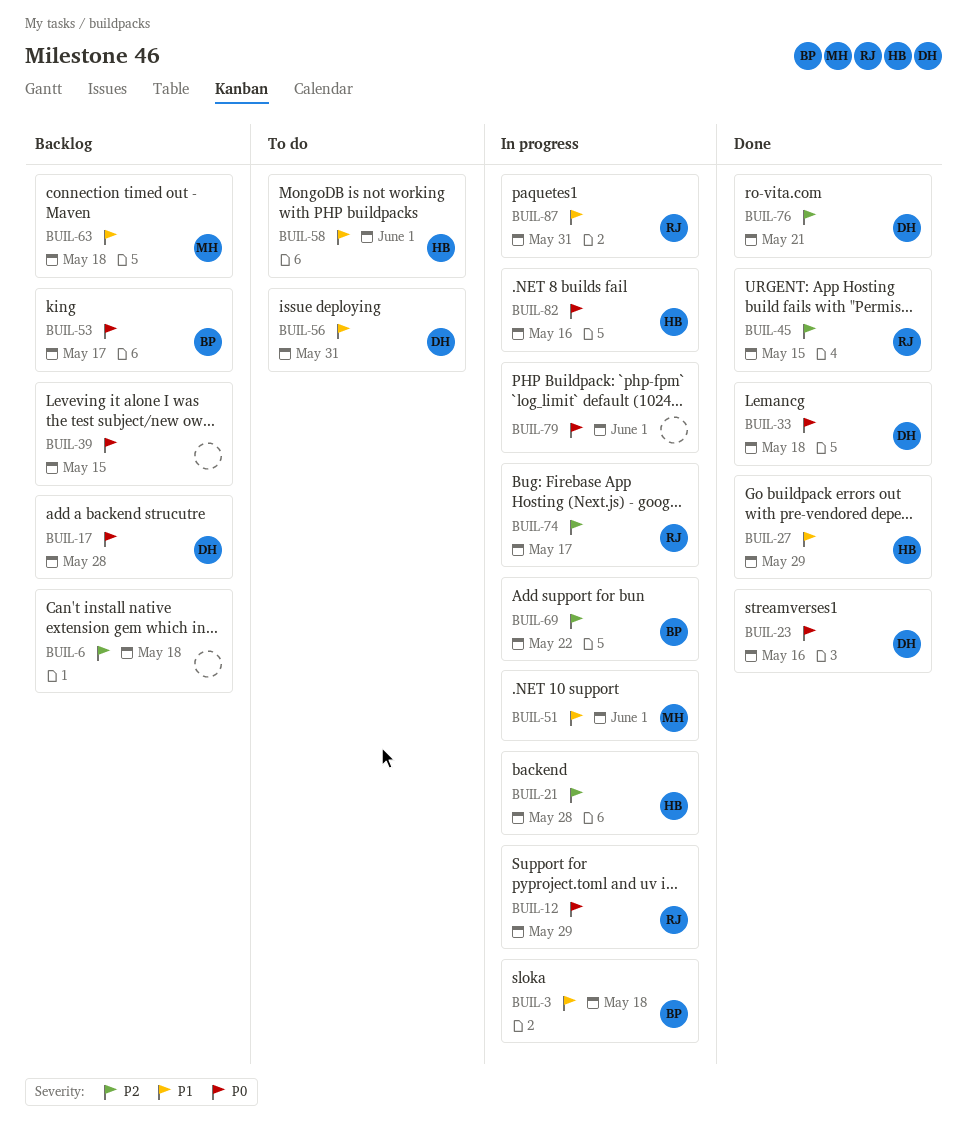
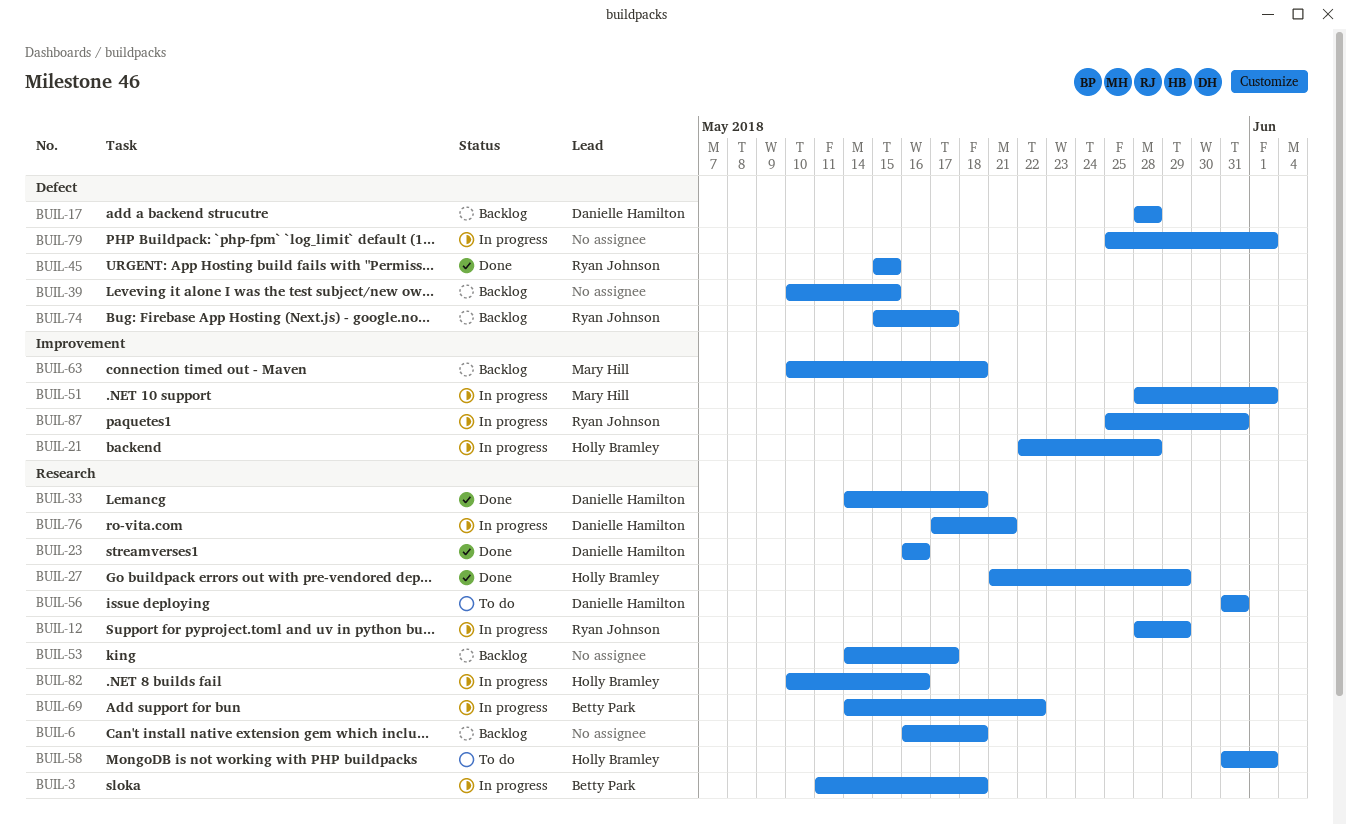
BUIL-53, owner: Betty Park -> none
BUIL-74, status: In progress -> Backlog
BUIL-76, status: Done -> In progress

